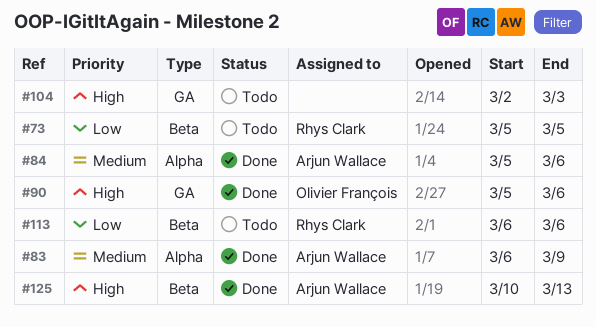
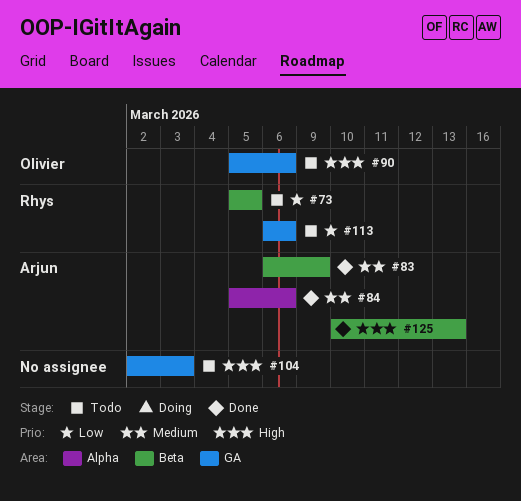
#83, label: Alpha -> Beta
#90, status: Done -> Todo
#113, label: Beta -> GA

